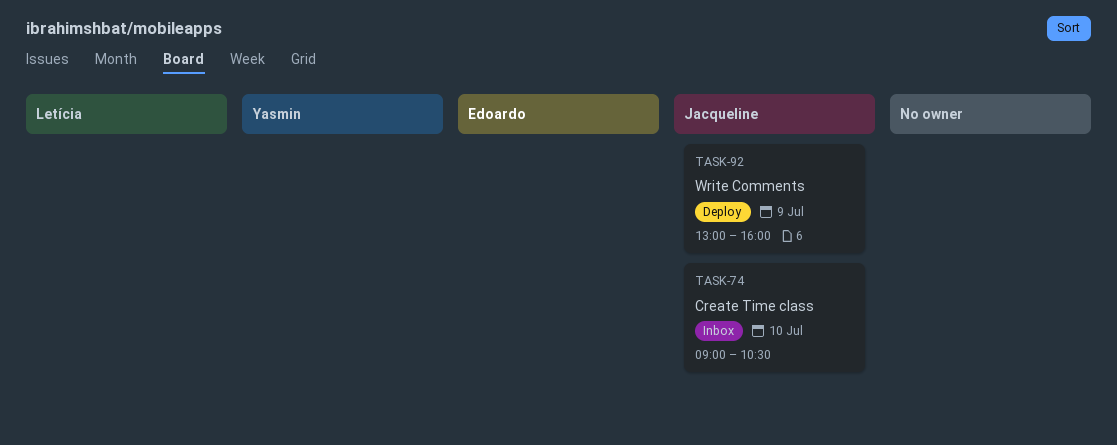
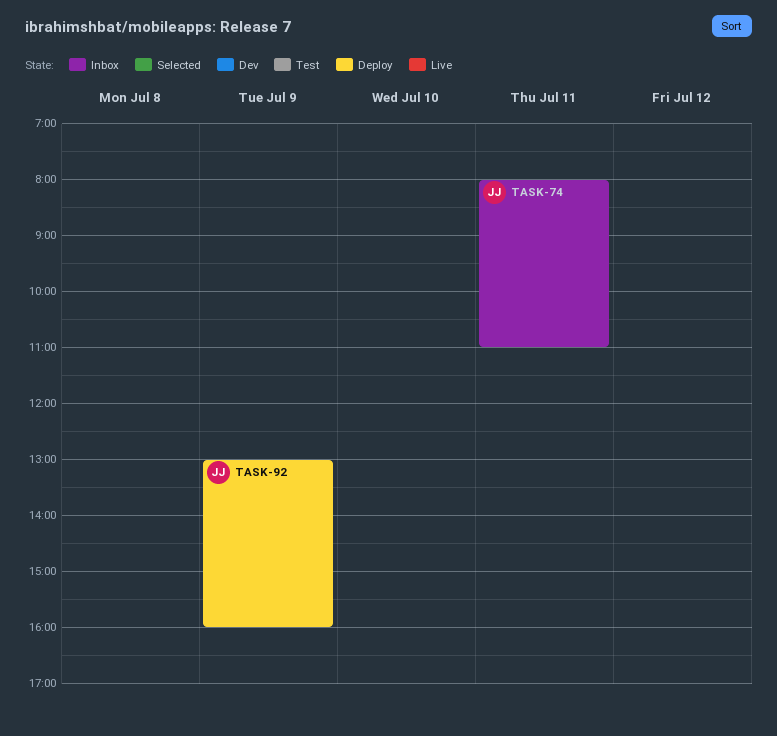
TASK-74, day: Jul 10 -> Jul 11
TASK-74, begins: 09:00 -> 08:00
TASK-74, ends: 10:30 -> 11:00

